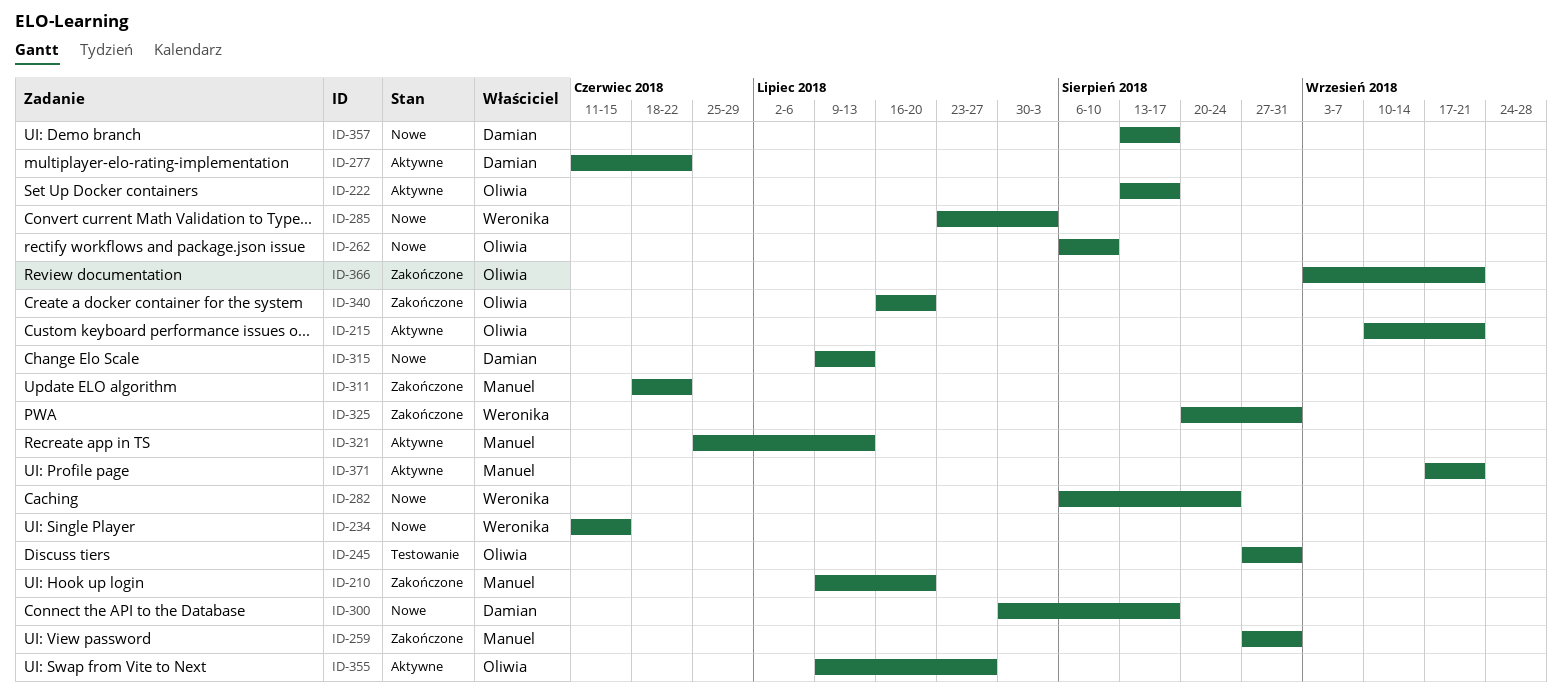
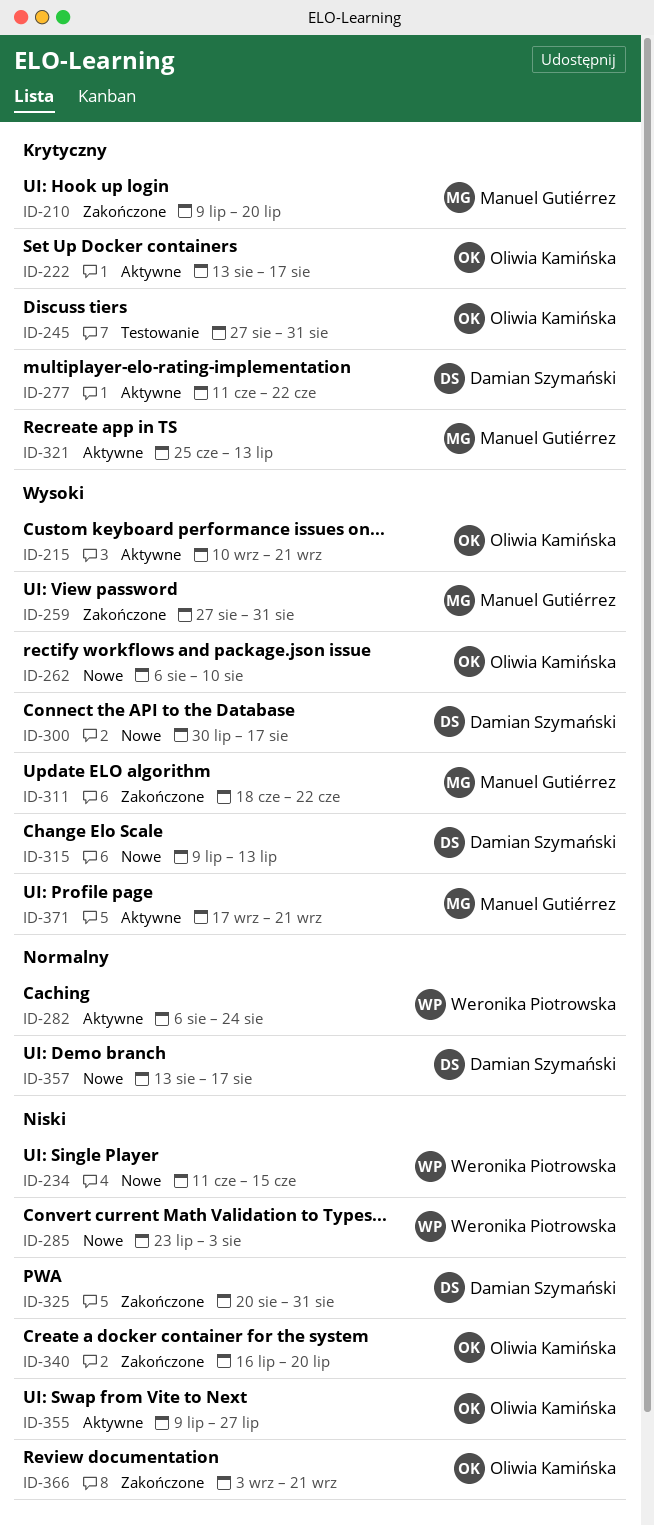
ID-282, status: Nowe -> Aktywne
ID-325, owner: Weronika Piotrowska -> Damian Szymański

